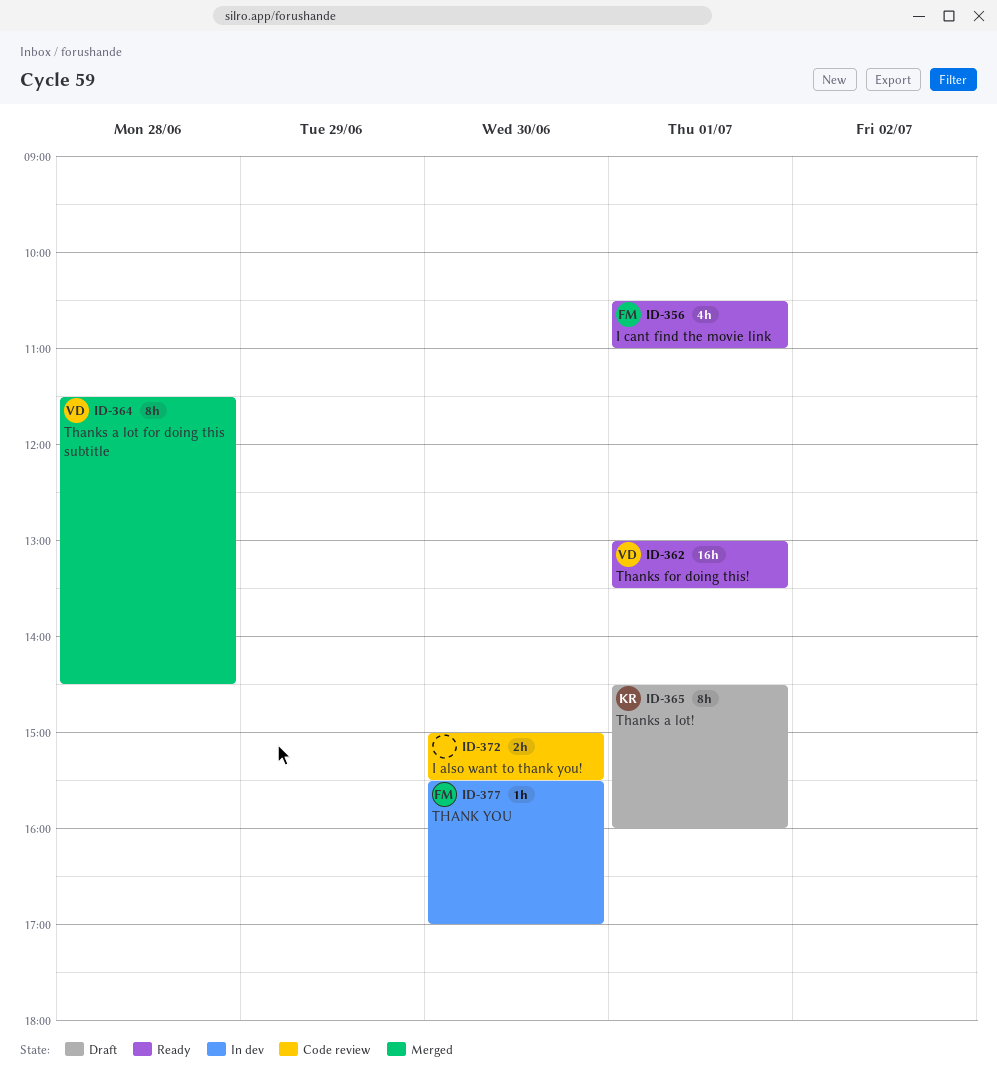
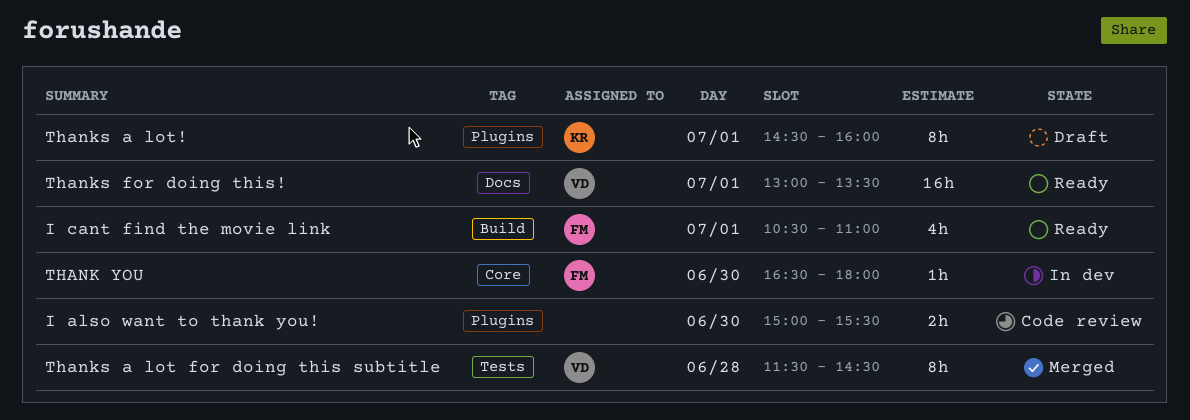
THANK YOU, begins: 15:30 -> 16:30
THANK YOU, ends: 17:00 -> 18:00

